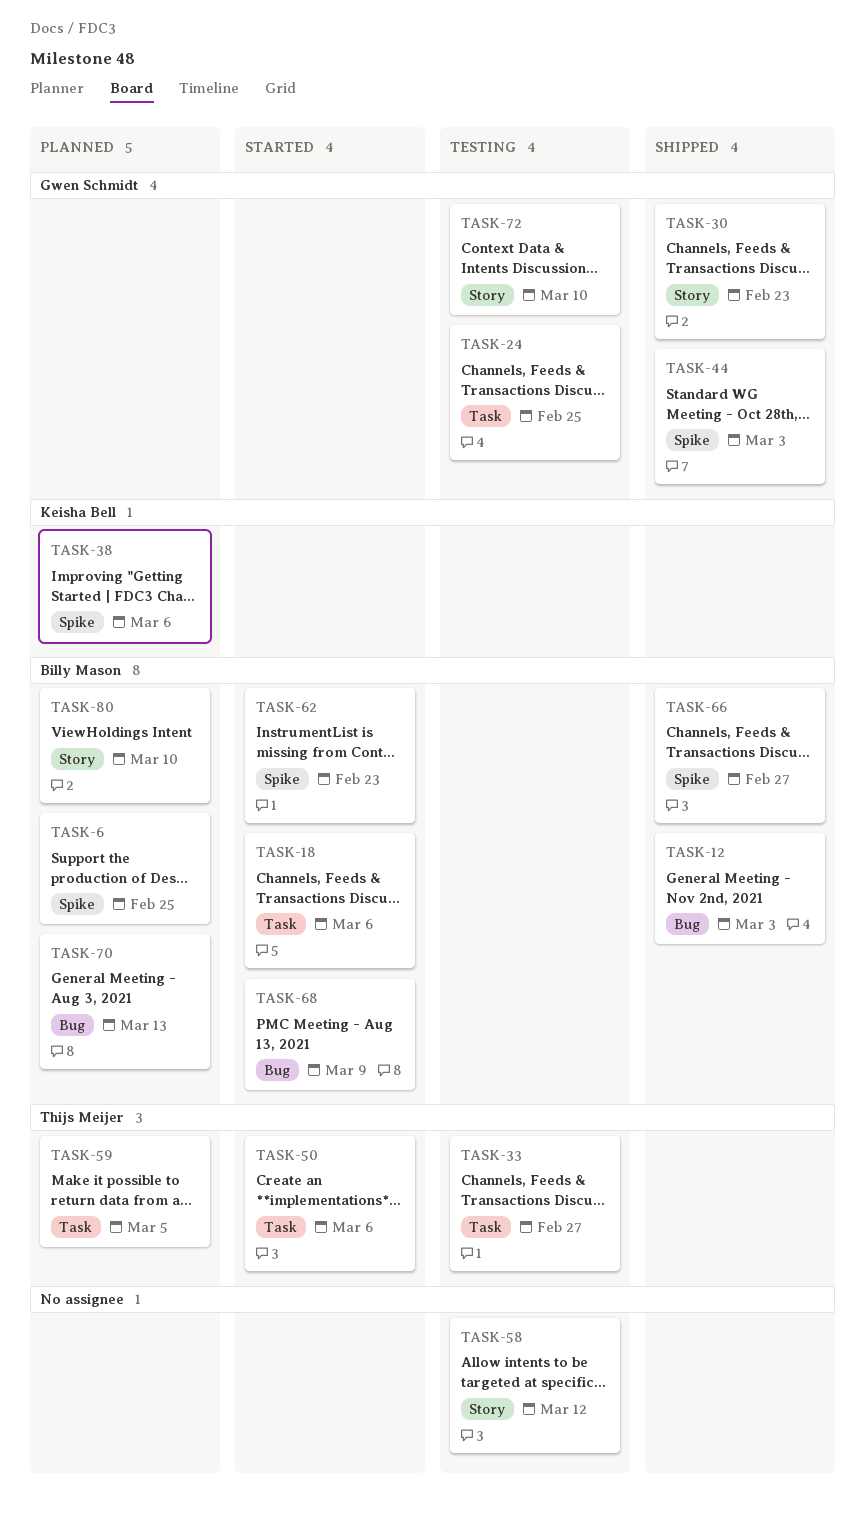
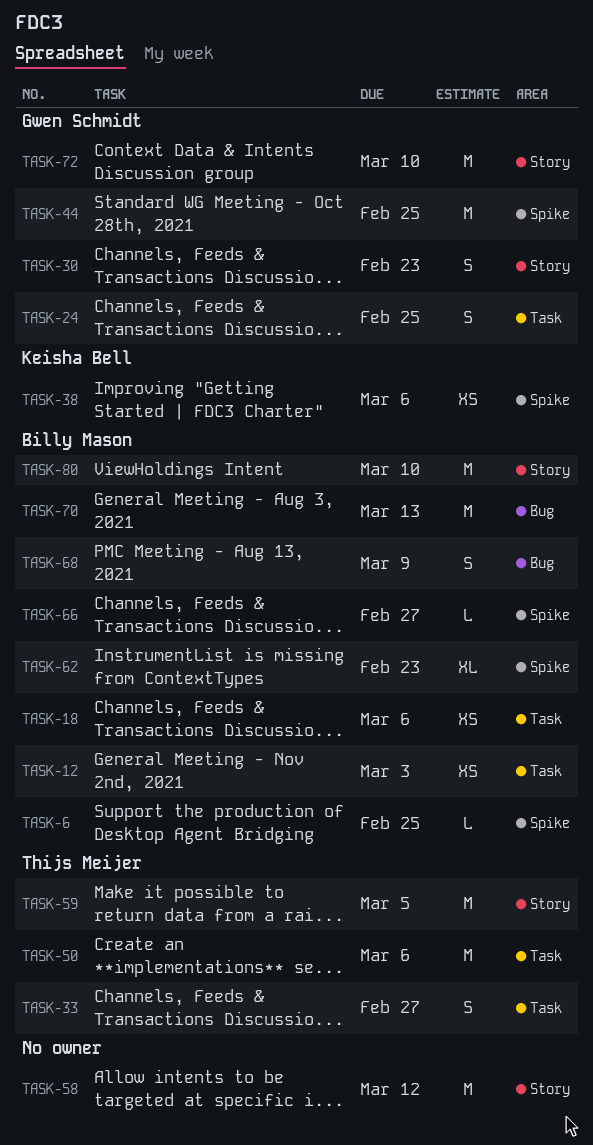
TASK-12, label: Bug -> Task
TASK-44, due: Mar 3 -> Feb 25
TASK-59, label: Task -> Story

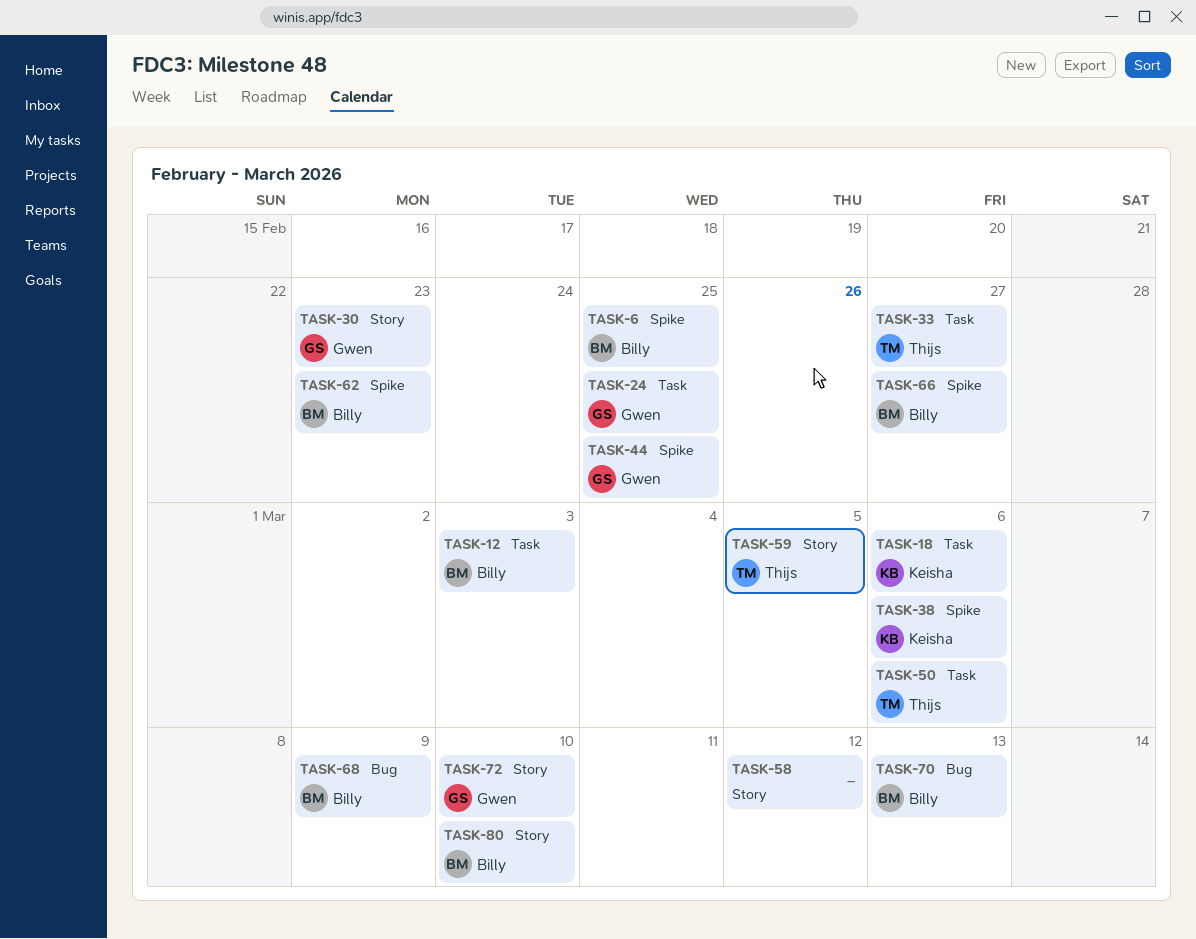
TASK-18, owner: Billy Mason -> Keisha Bell

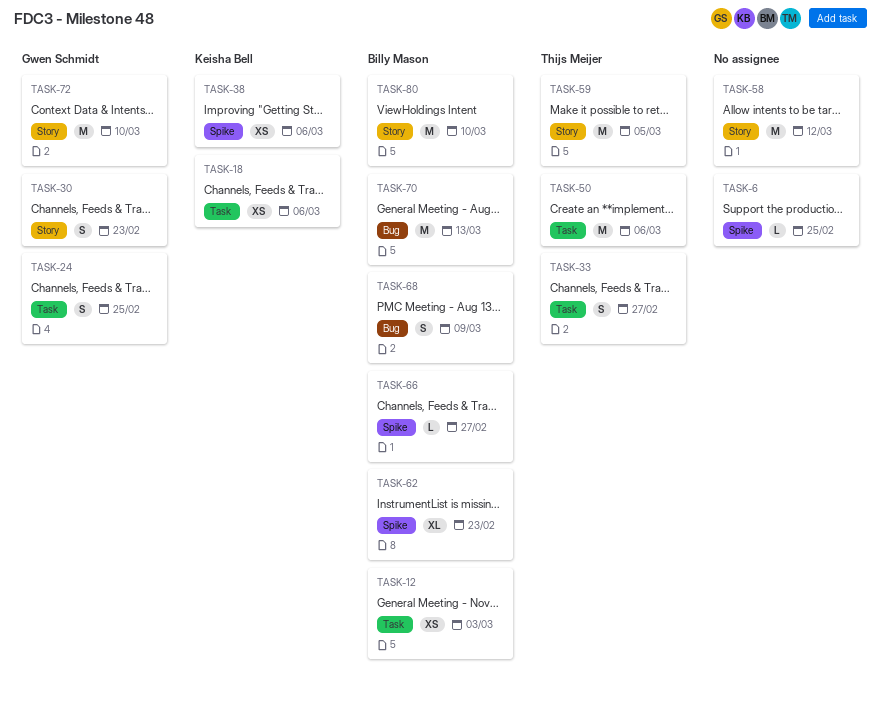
TASK-6, owner: Billy Mason -> none
TASK-44: present -> none

